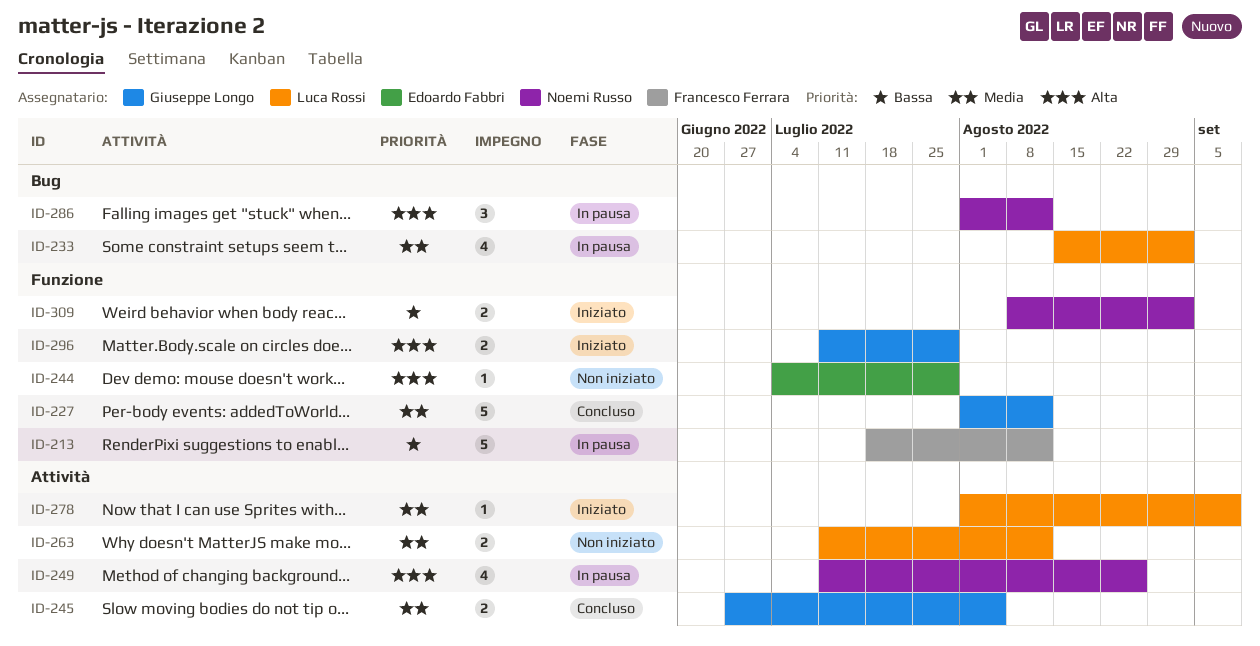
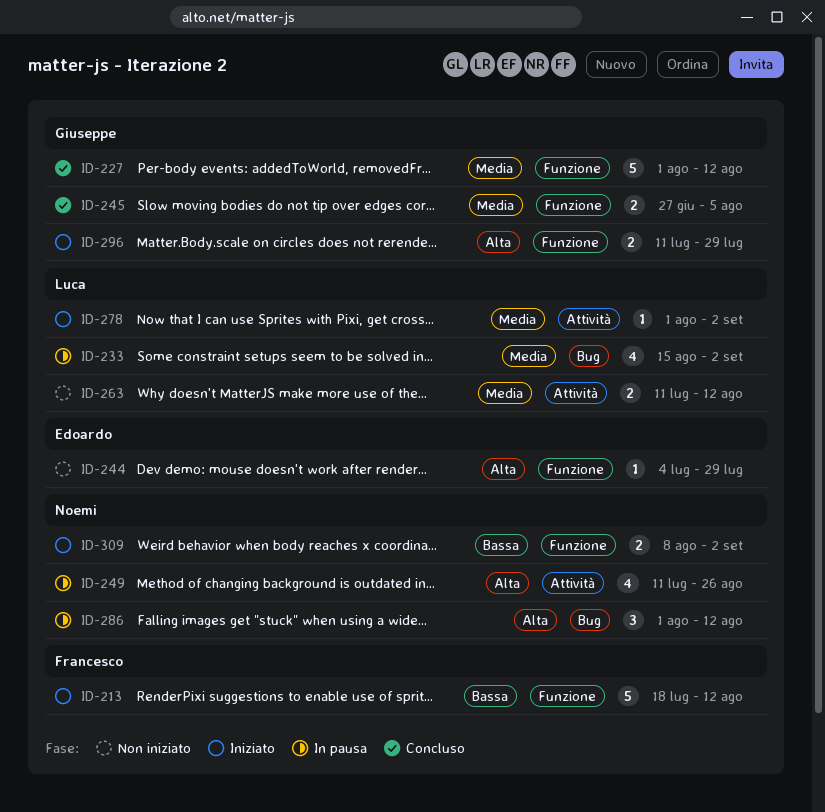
ID-213, status: In pausa -> Iniziato
ID-245, label: Attività -> Funzione
ID-278, due: Sep 9 -> Sep 2

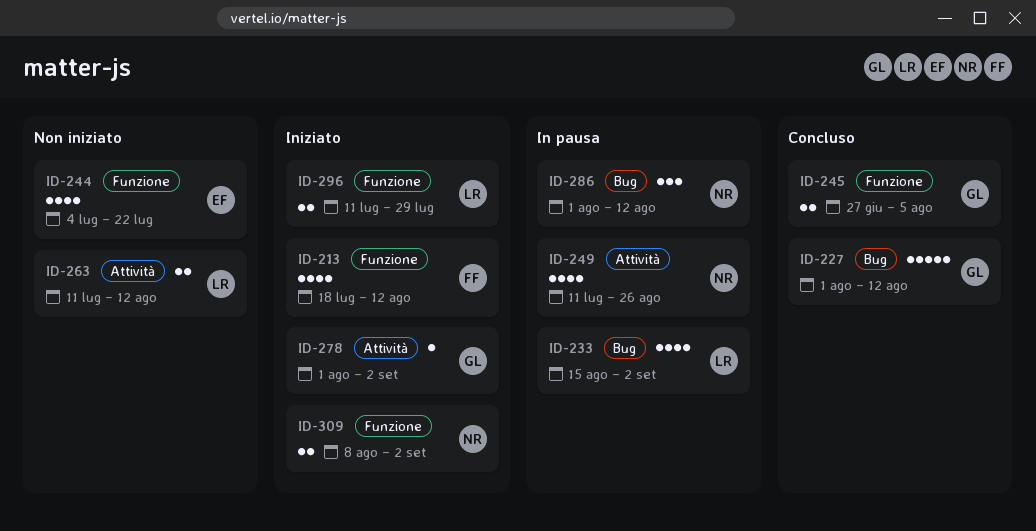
ID-213, estimate: 5 -> 4
ID-227, label: Funzione -> Bug
ID-244, estimate: 1 -> 4
ID-244, due: Jul 29 -> Jul 22
ID-278, owner: Luca -> Giuseppe
ID-296, owner: Giuseppe -> Luca

